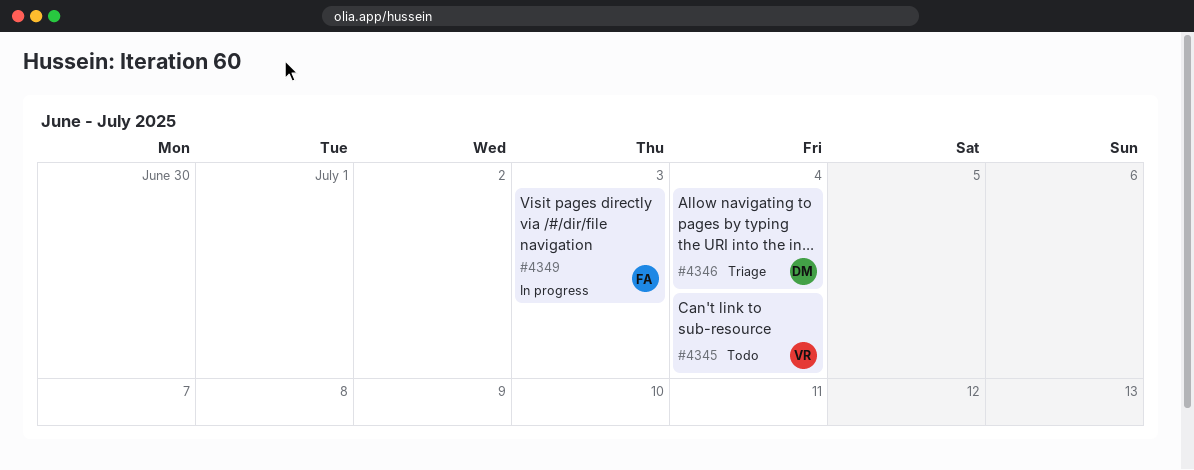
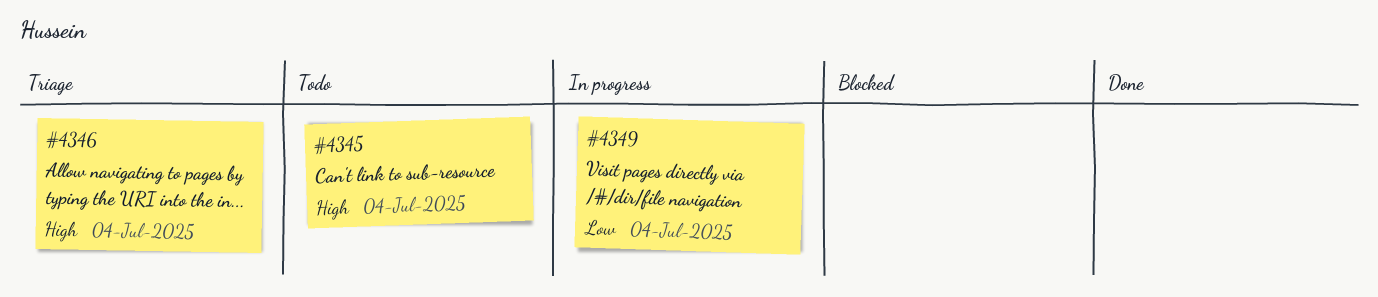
#4349, due: Jul 3 -> Jul 4

